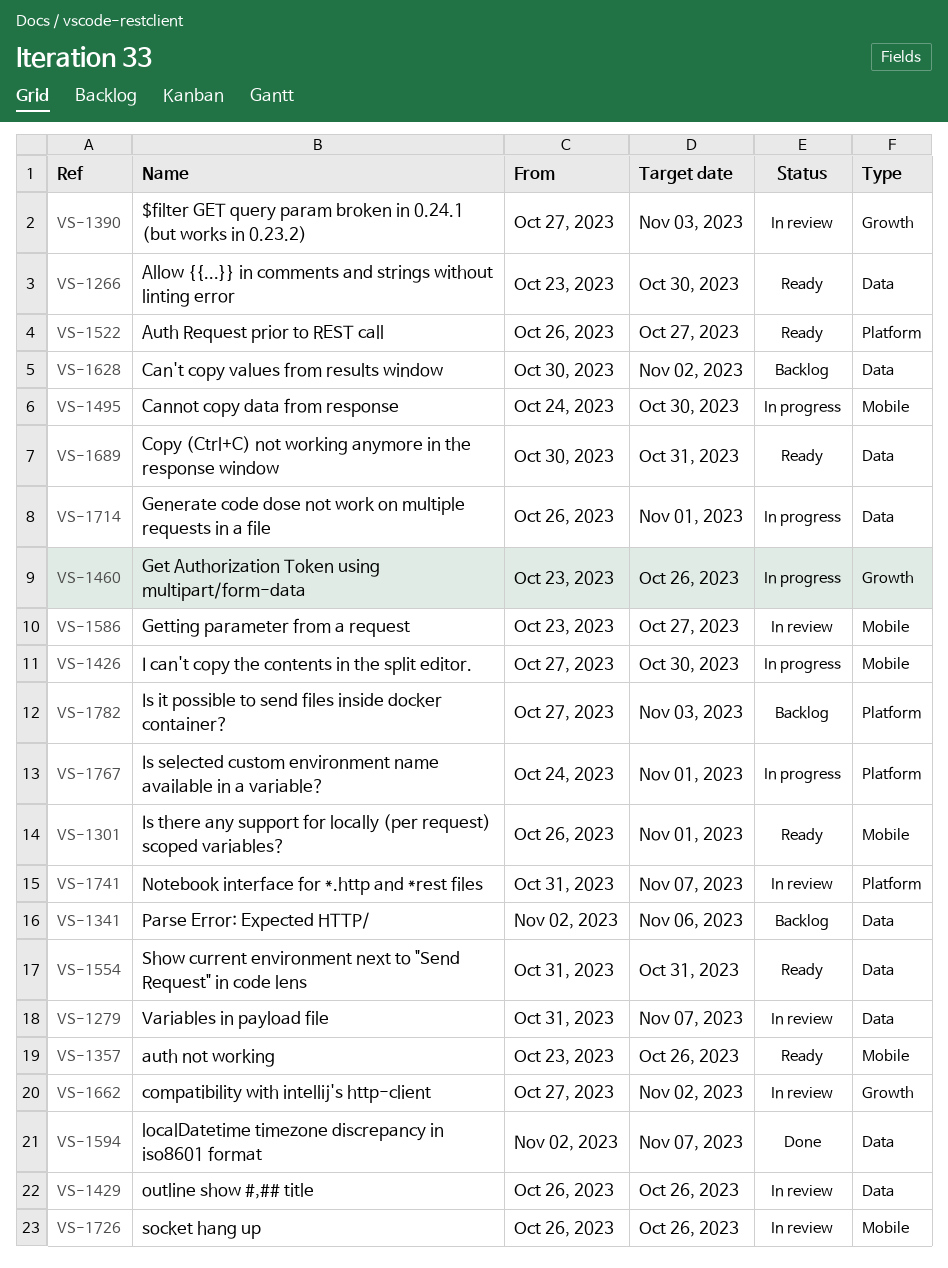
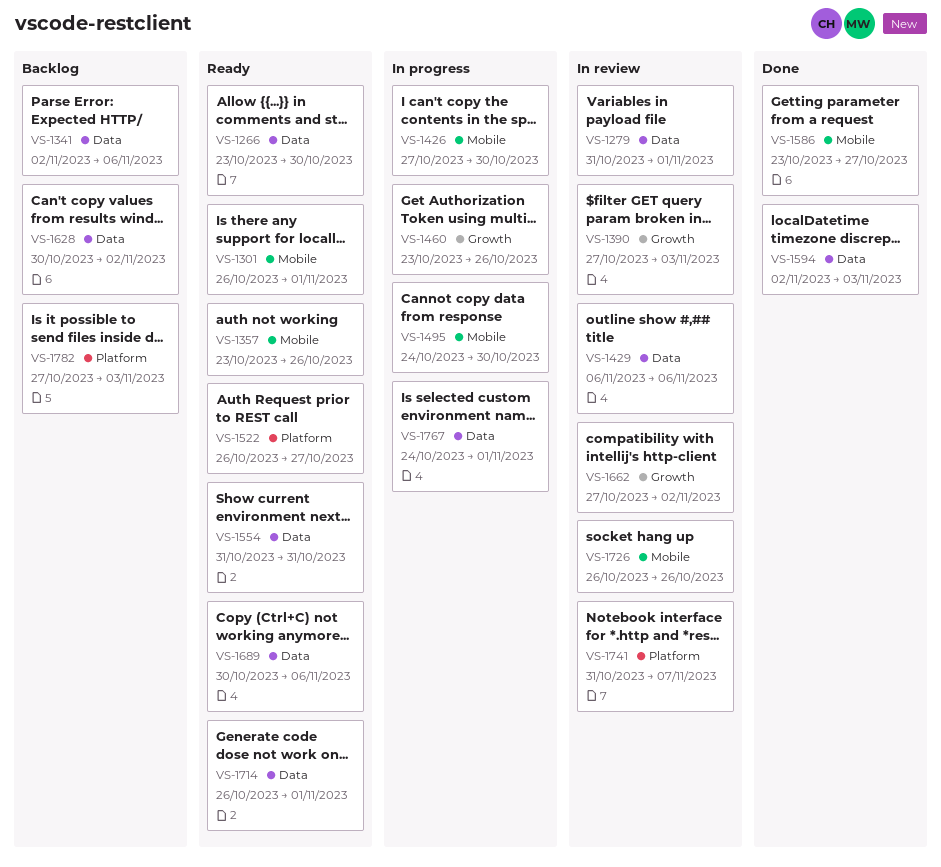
VS-1279, due: Nov 7 -> Nov 1
VS-1429, start: Oct 26 -> Nov 6
VS-1429, due: Oct 26 -> Nov 6
VS-1586, status: In review -> Done
VS-1594, due: Nov 7 -> Nov 3
VS-1689, due: Oct 31 -> Nov 6
VS-1714, status: In progress -> Ready
VS-1767, label: Platform -> Data

